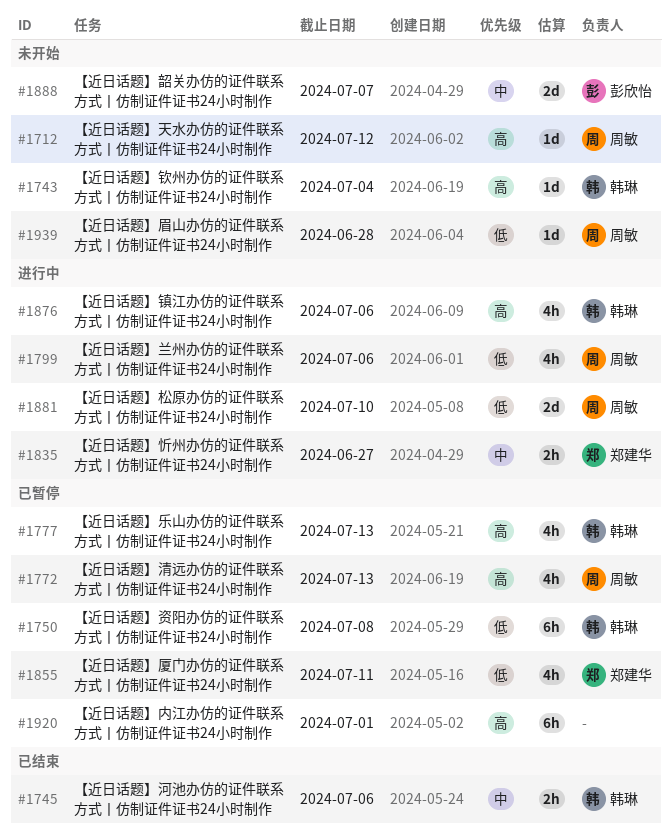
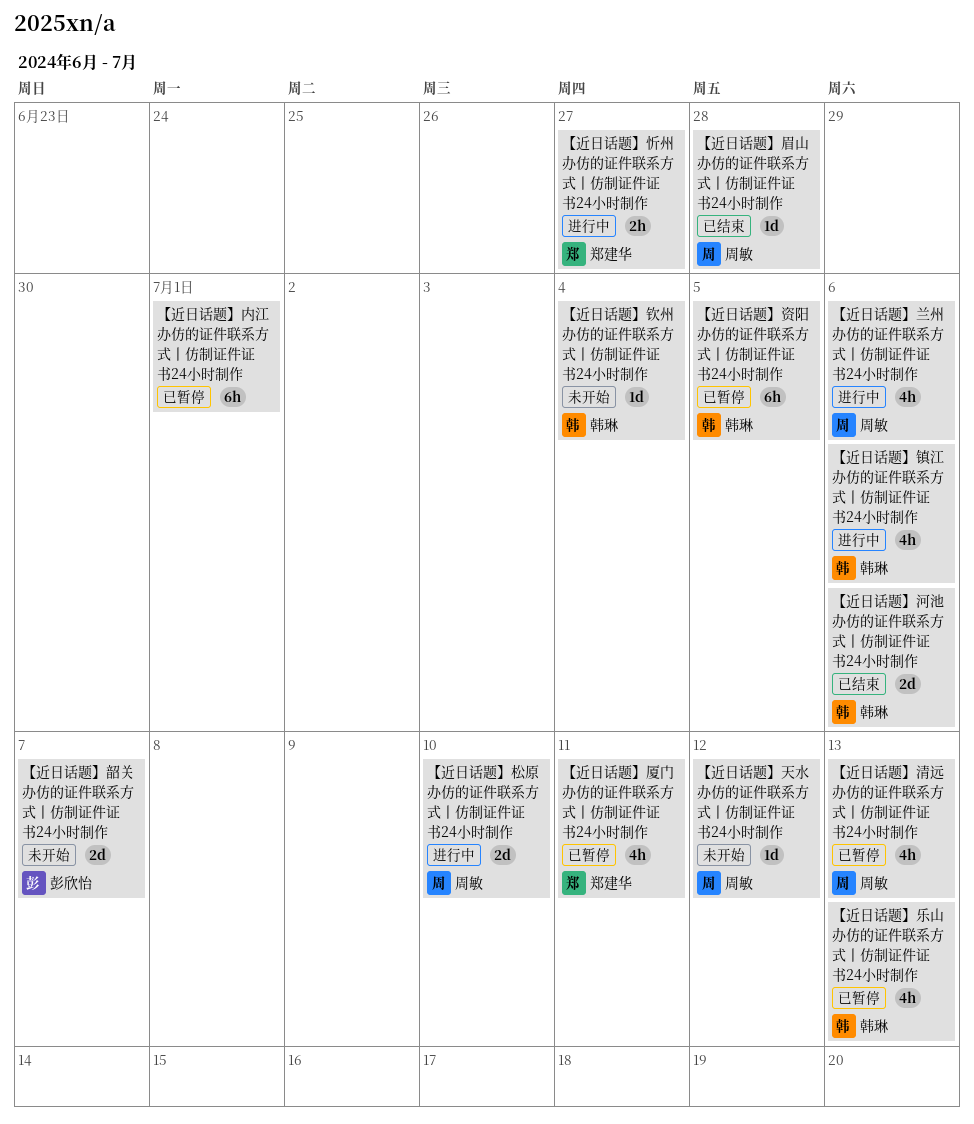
【近日话题】河池办仿的证件联系方式丨仿制证件证书24小时制作, estimate: 2h -> 2d
【近日话题】眉山办仿的证件联系方式丨仿制证件证书24小时制作, status: 未开始 -> 已结束
【近日话题】资阳办仿的证件联系方式丨仿制证件证书24小时制作, due: Jul 8 -> Jul 5

